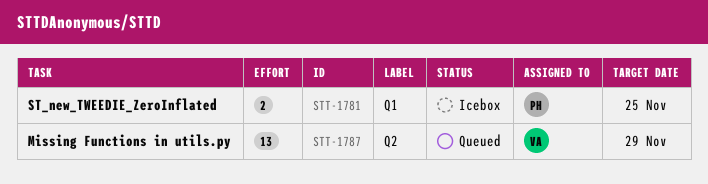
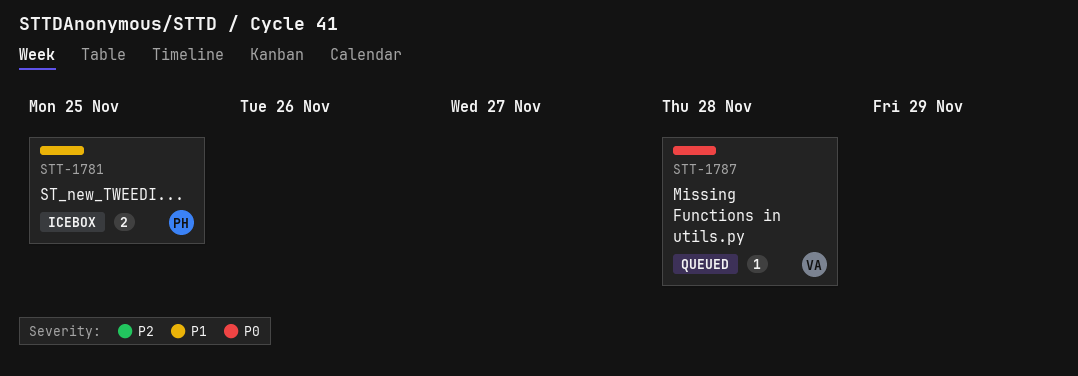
STT-1787, estimate: 13 -> 1
STT-1787, due: Nov 29 -> Nov 28

